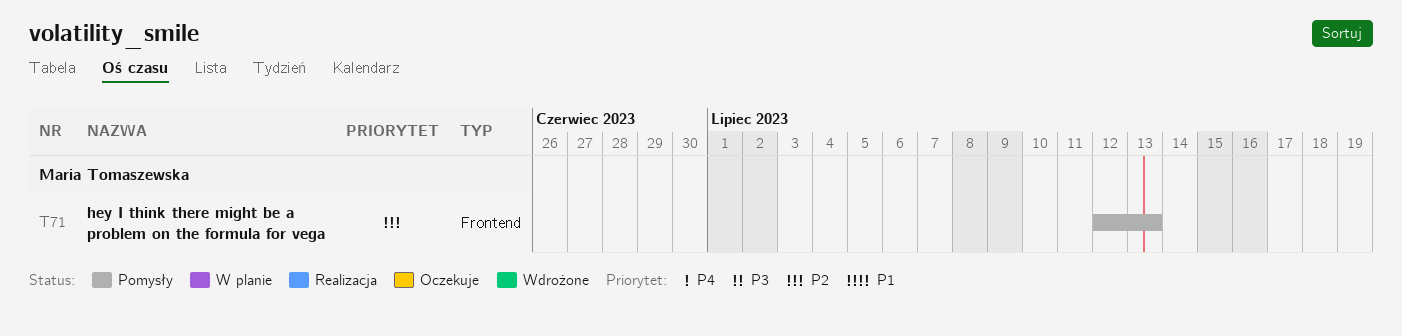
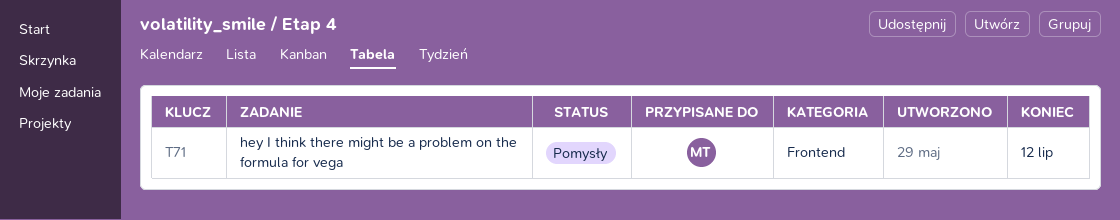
T71, due: Jul 13 -> Jul 12

